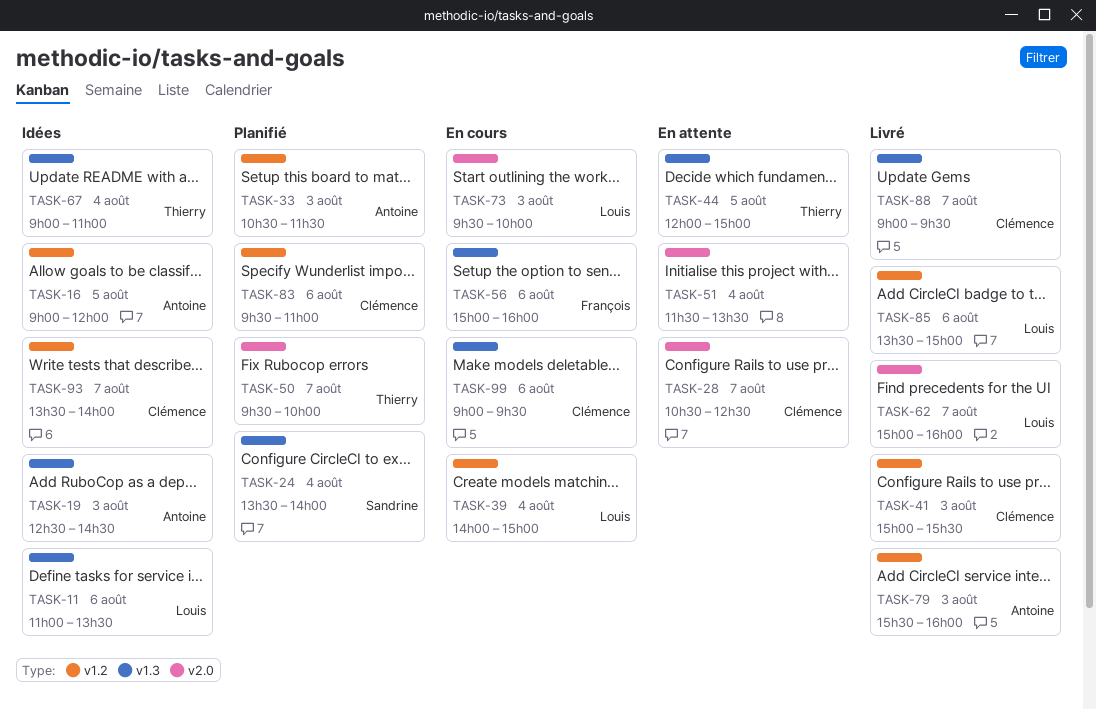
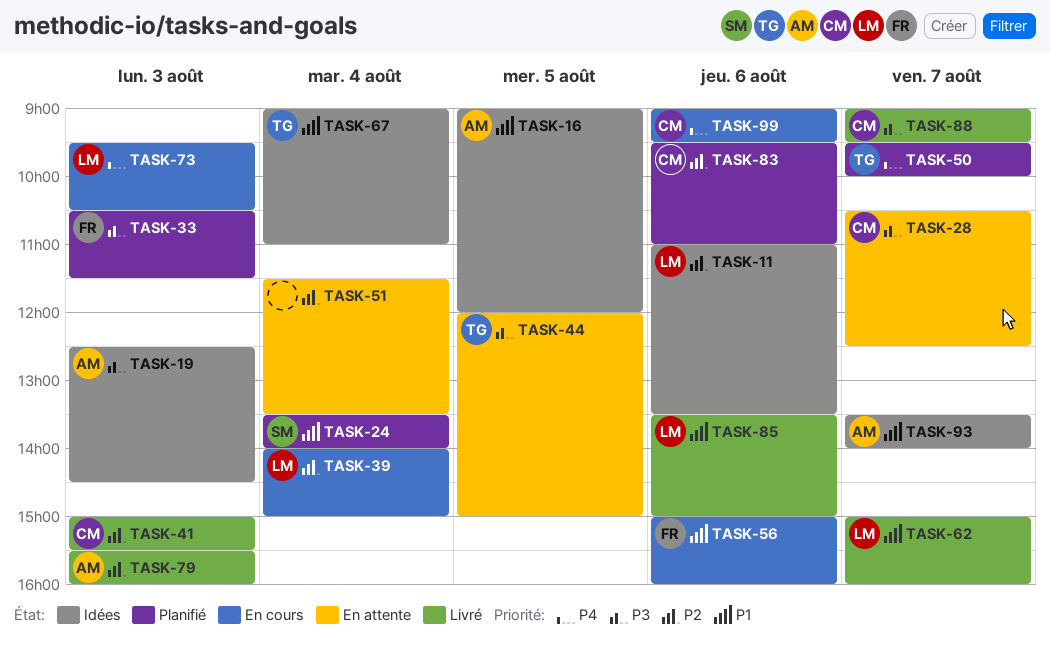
TASK-33, owner: Antoine -> François
TASK-73, ends: 10:00 -> 10:30
TASK-93, owner: Clémence -> Antoine

